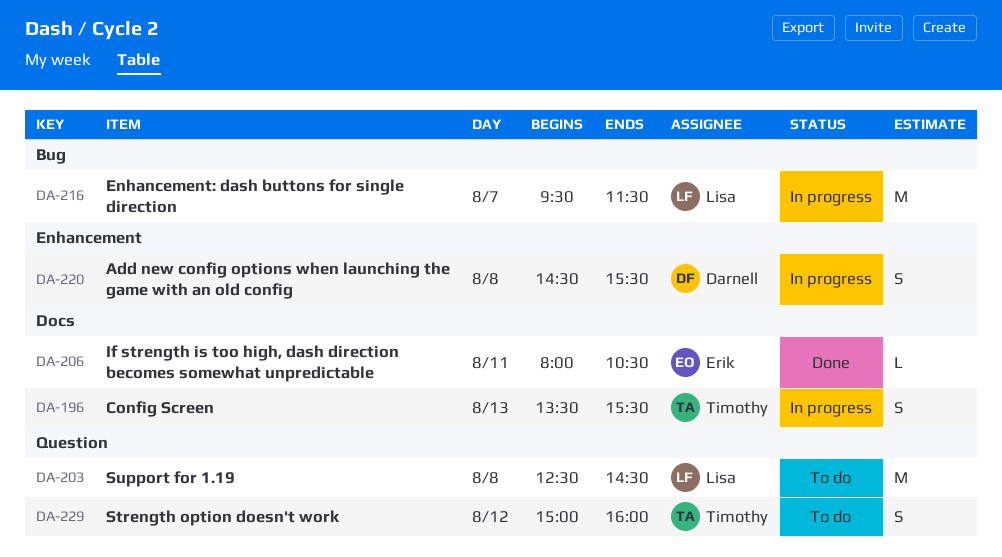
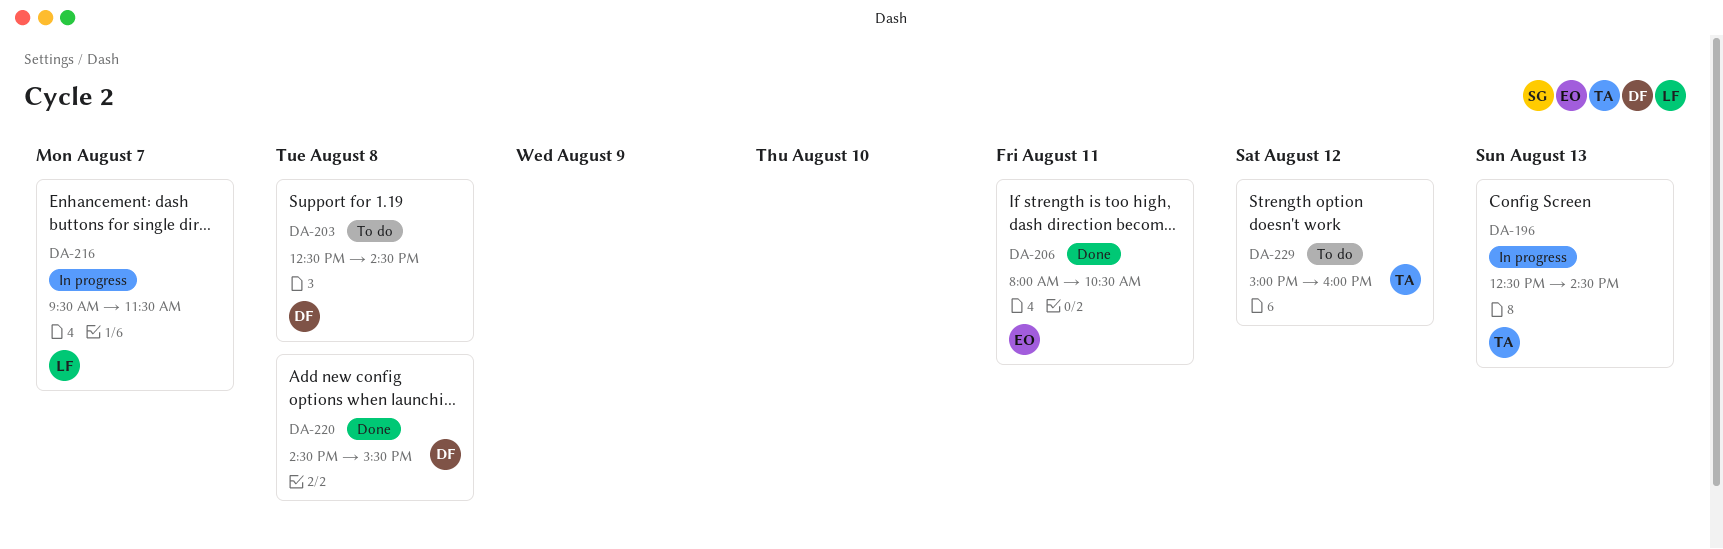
DA-196, begins: 13:30 -> 12:30
DA-196, ends: 15:30 -> 14:30
DA-203, owner: Lisa -> Darnell
DA-220, status: In progress -> Done

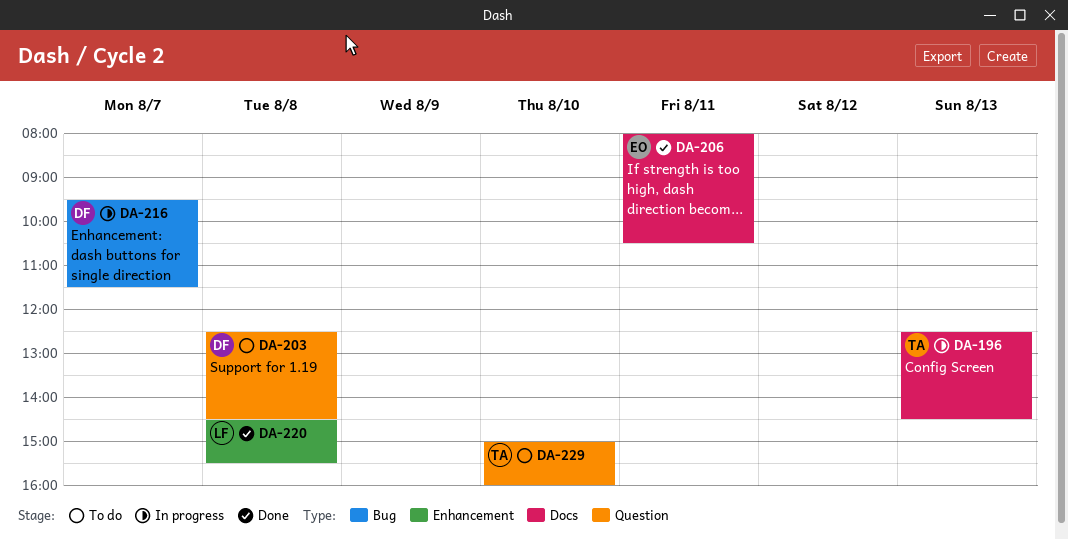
DA-216, owner: LF -> DF
DA-220, owner: DF -> LF
DA-229, day: Aug 12 -> Aug 10

